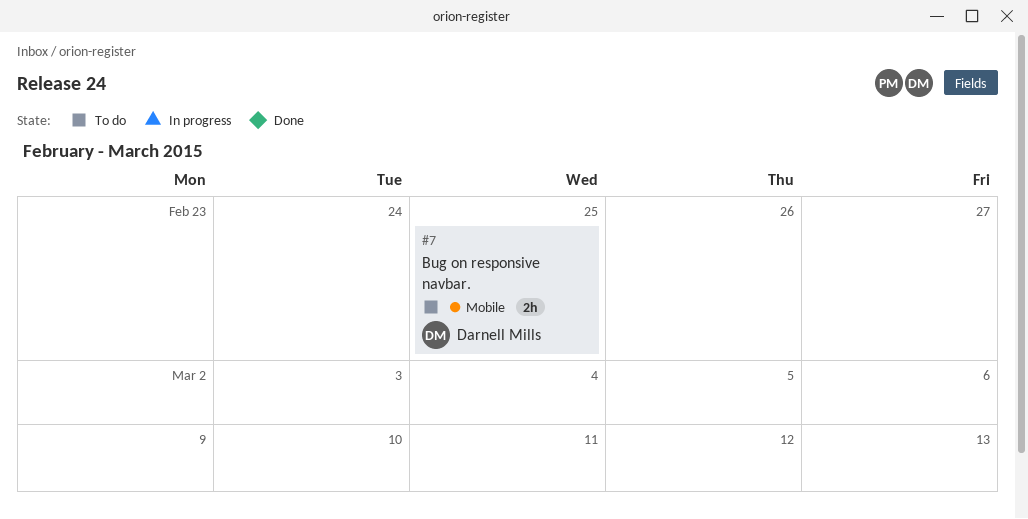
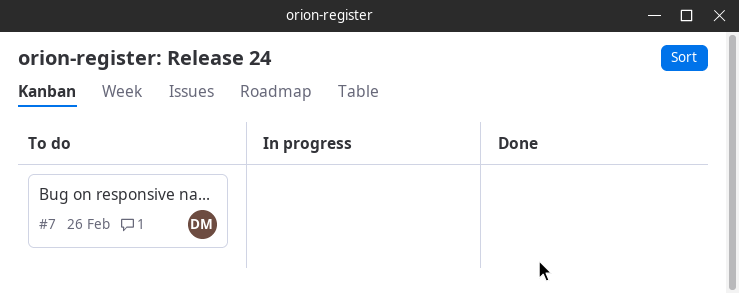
#7, due: Feb 25 -> Feb 26

